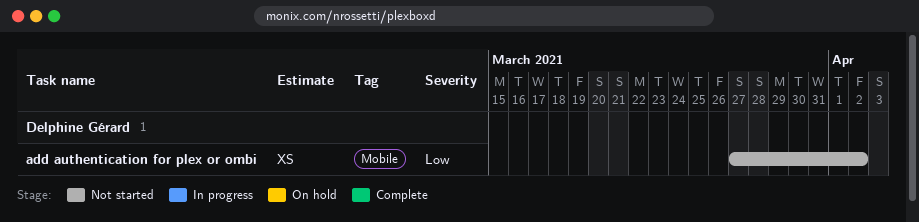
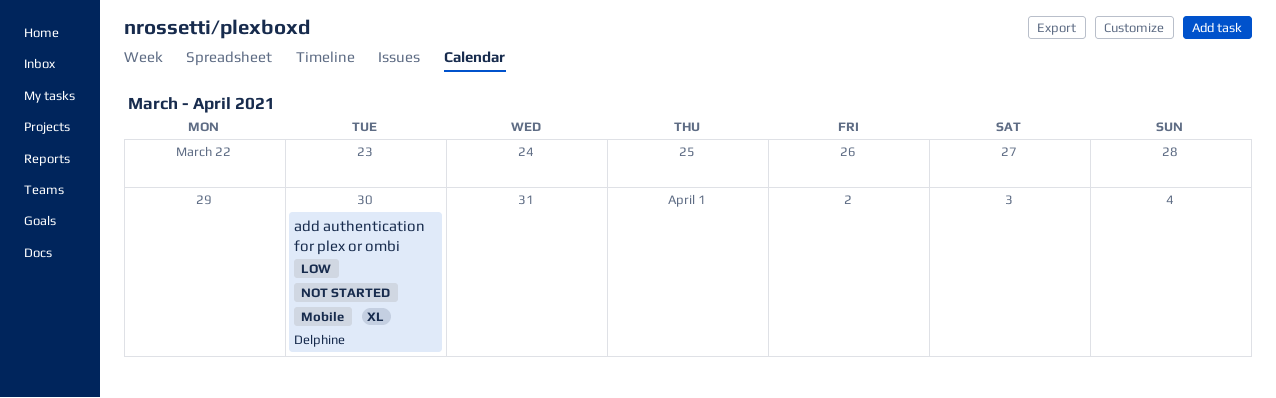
add authentication for plex or ombi, estimate: XS -> XL
add authentication for plex or ombi, due: Apr 2 -> Mar 30

